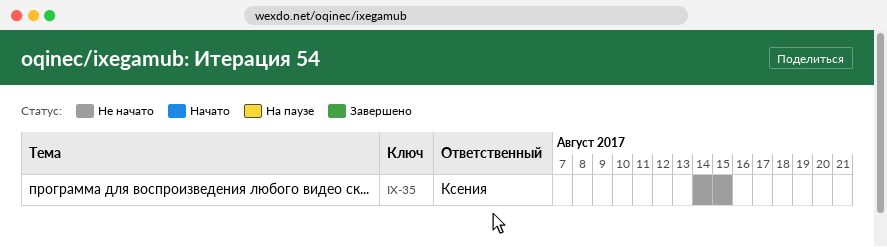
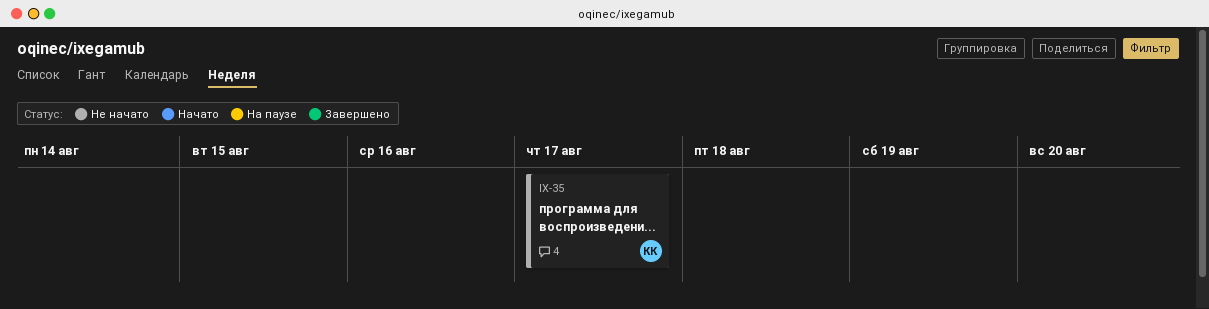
IX-35, due: Aug 15 -> Aug 17

